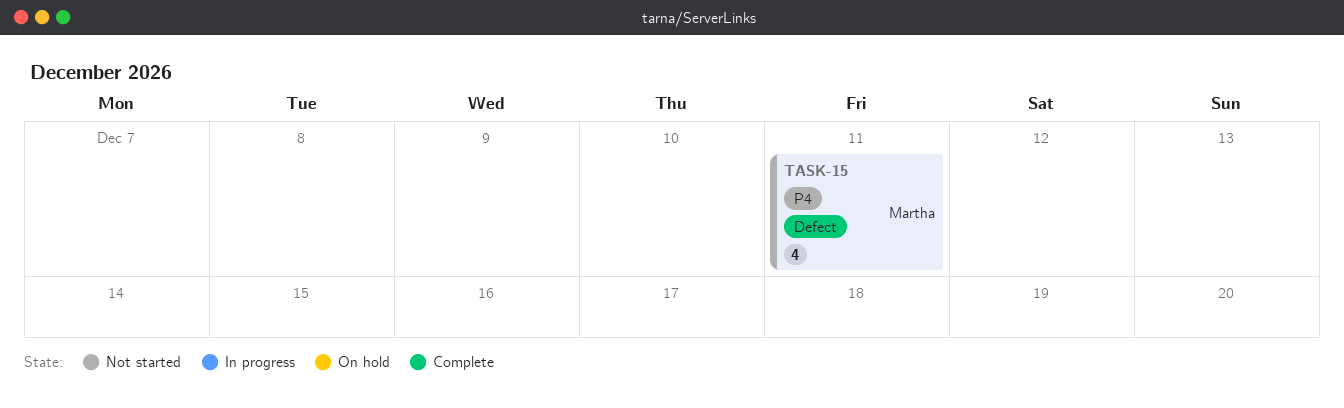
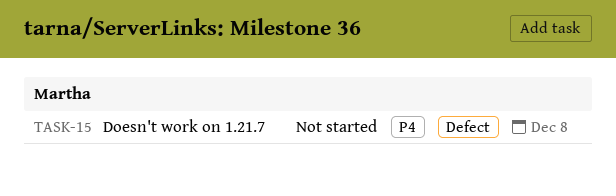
TASK-15, due: Dec 11 -> Dec 8

